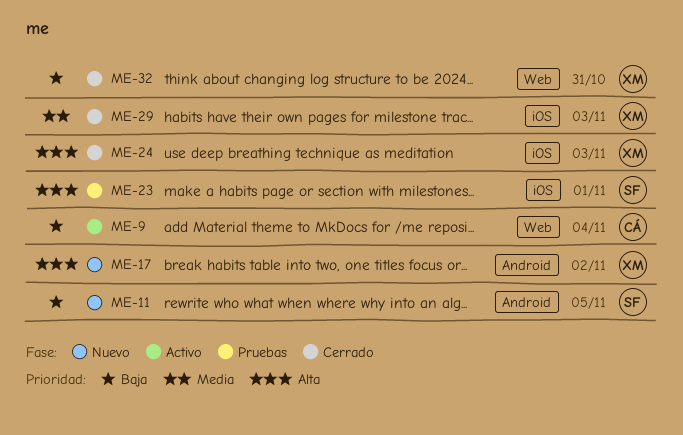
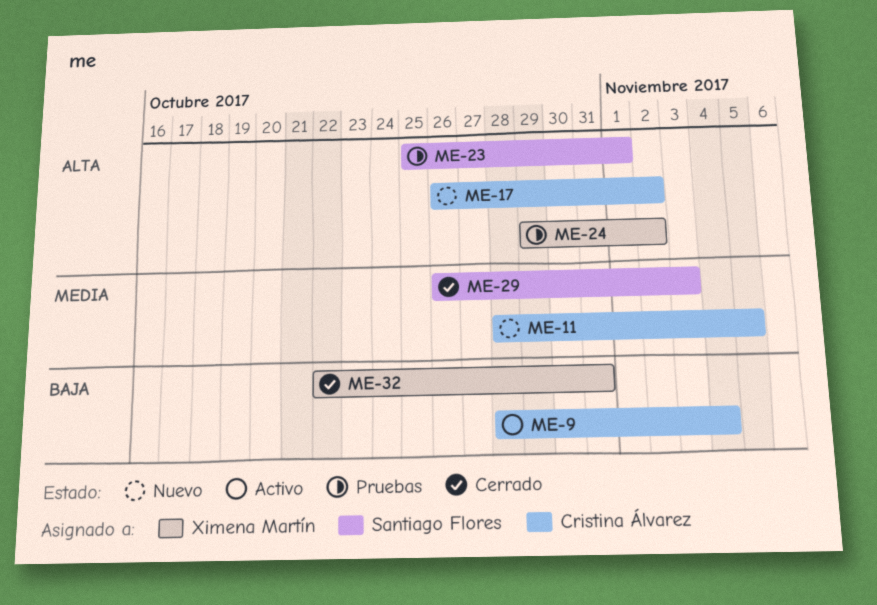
ME-11, owner: Santiago Flores -> Cristina Álvarez
ME-11, priority: Baja -> Media
ME-17, owner: Ximena Martín -> Cristina Álvarez
ME-24, status: Cerrado -> Pruebas
ME-24, due: Nov 3 -> Nov 2
ME-29, owner: Ximena Martín -> Santiago Flores

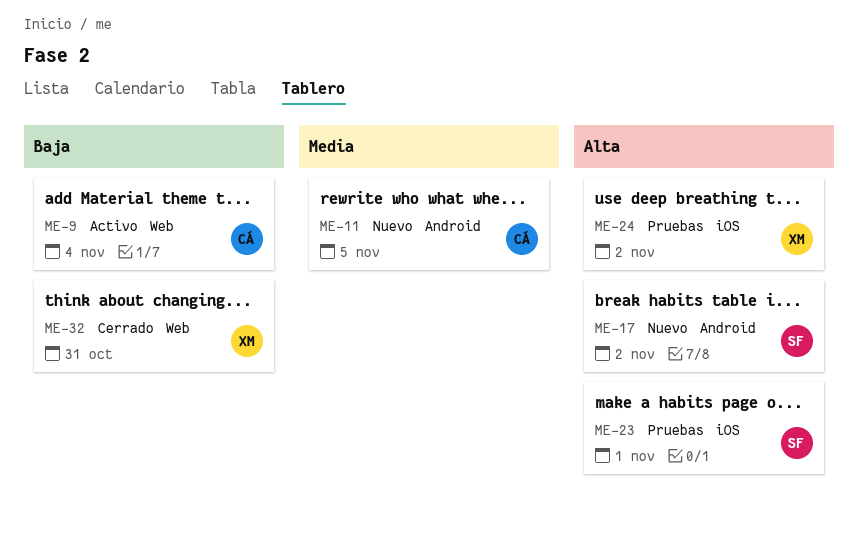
ME-17, owner: Cristina Álvarez -> Santiago Flores
ME-29: present -> none

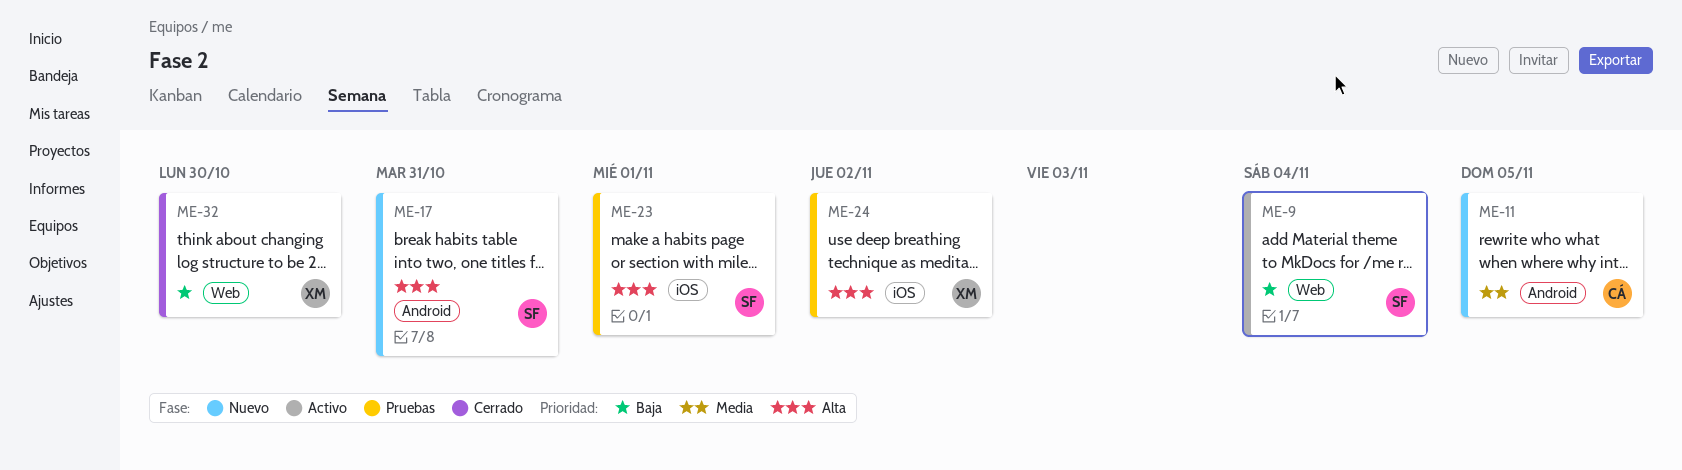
ME-9, owner: CÁ -> SF
ME-17, due: Nov 2 -> Oct 31
ME-32, due: Oct 31 -> Oct 30

